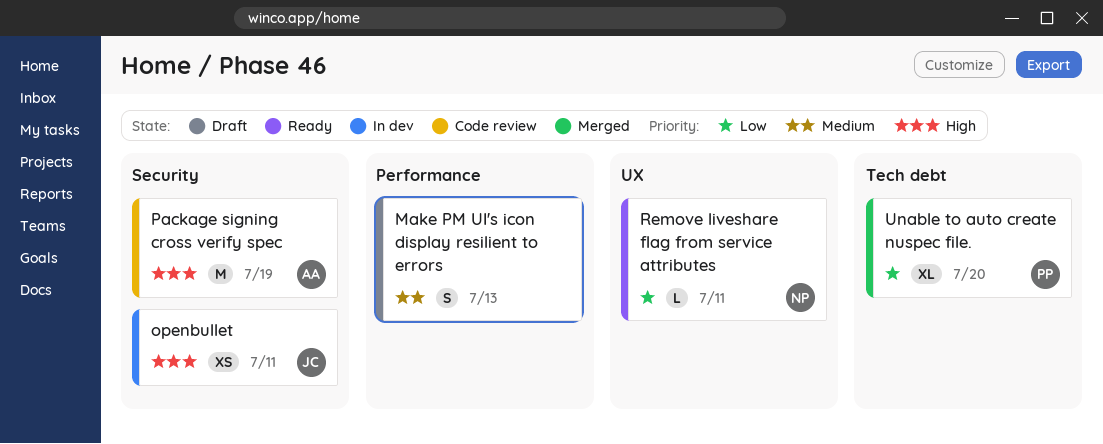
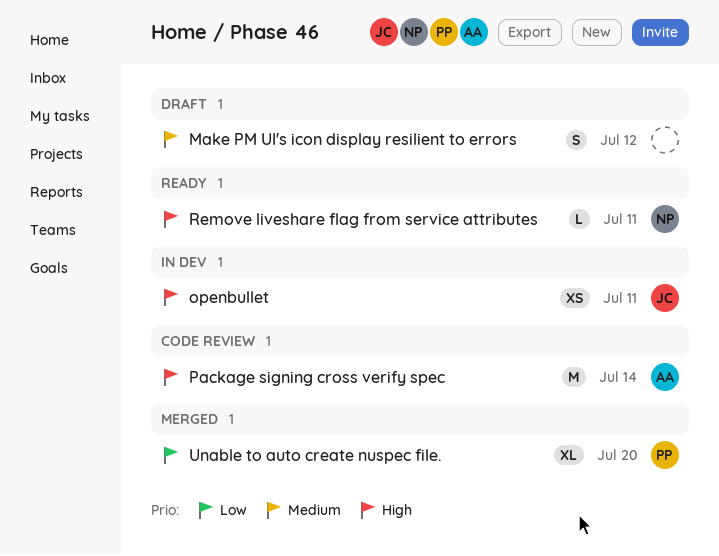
Make PM UI's icon display resilient to errors, due: Jul 13 -> Jul 12
Package signing cross verify spec, due: Jul 19 -> Jul 14
Remove liveshare flag from service attributes, priority: Low -> High

